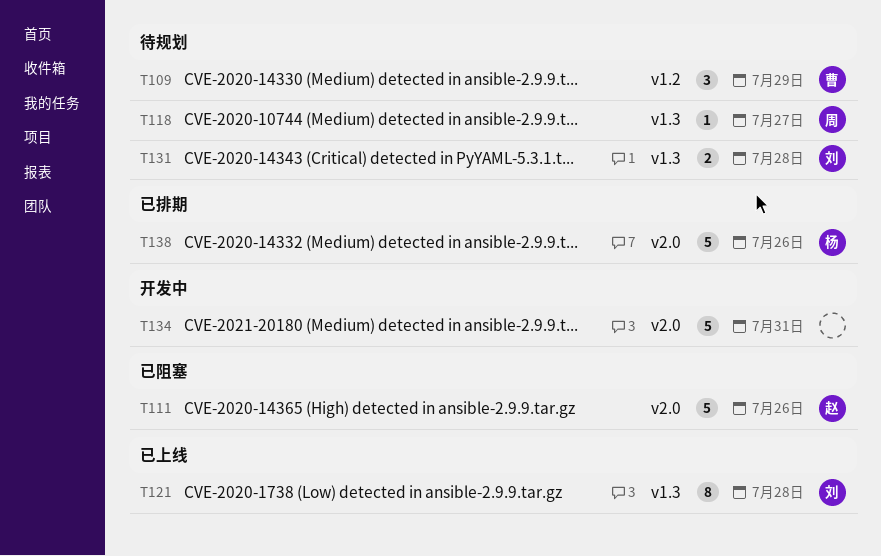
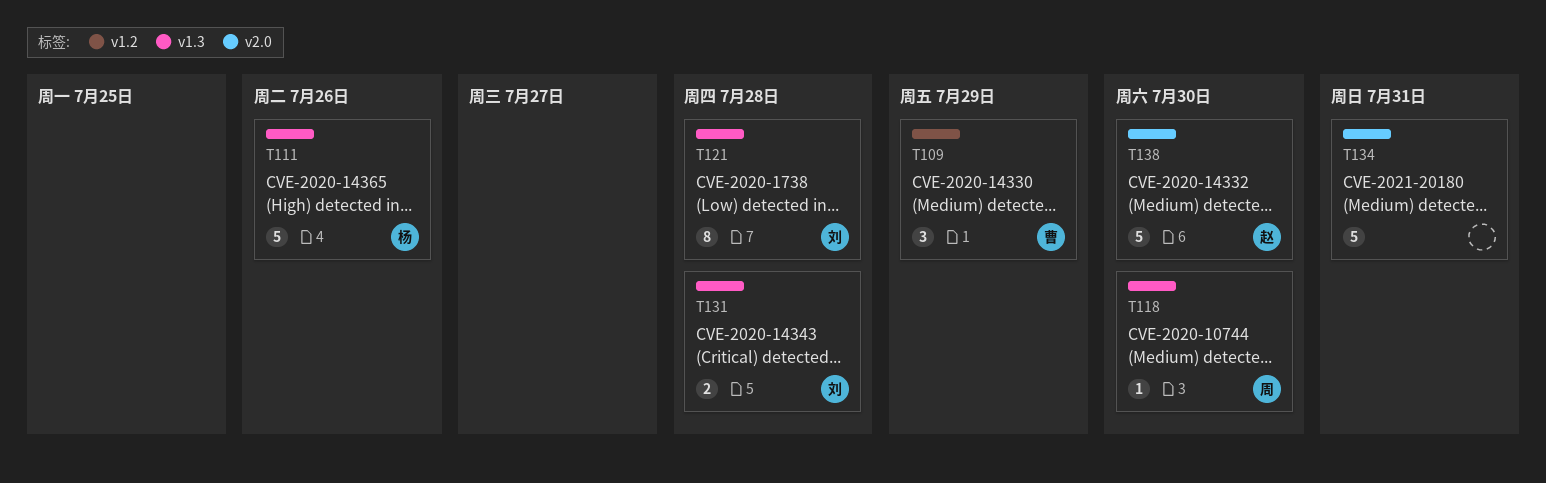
T111, owner: 赵 -> 杨
T111, label: v2.0 -> v1.3
T118, due: Jul 27 -> Jul 30
T138, owner: 杨 -> 赵
T138, due: Jul 26 -> Jul 30

